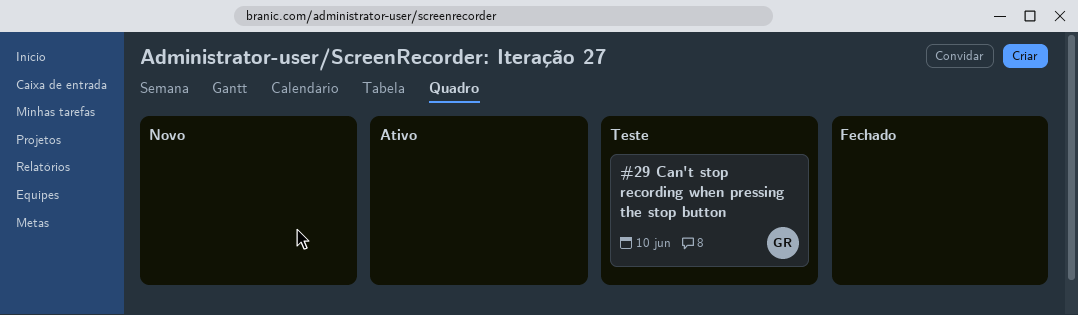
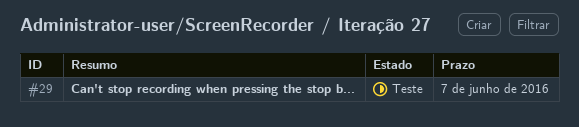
#29, due: Jun 10 -> Jun 7

